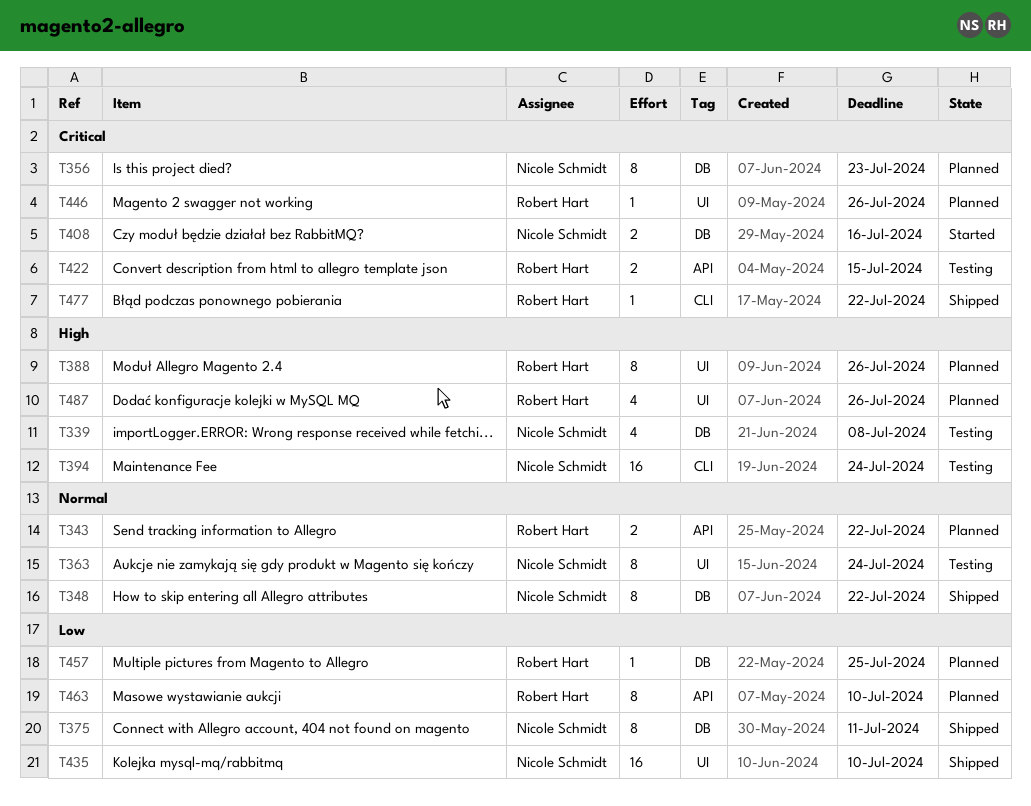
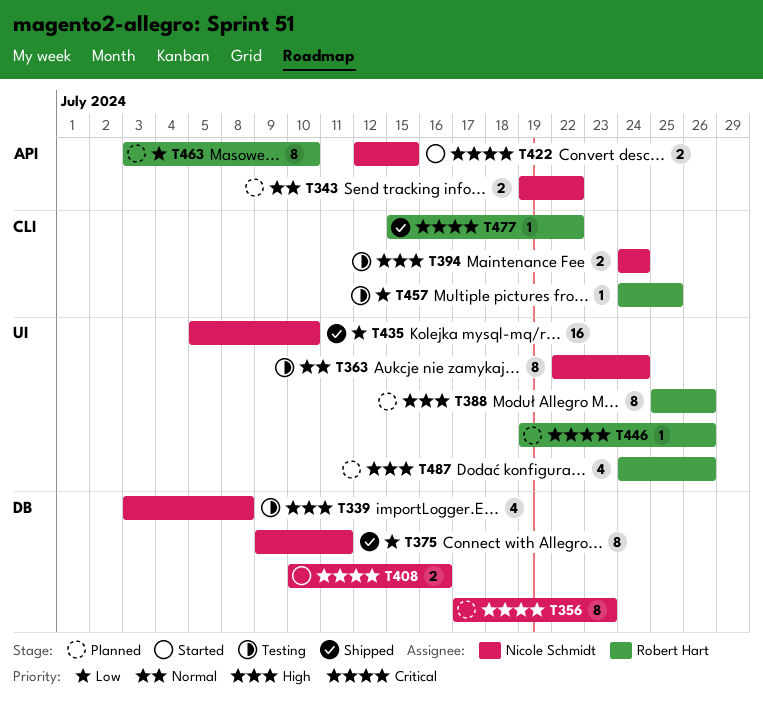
T343, owner: Robert Hart -> Nicole Schmidt
T348: present -> none
T394, estimate: 16 -> 2
T422, status: Testing -> Started
T422, owner: Robert Hart -> Nicole Schmidt
T457, status: Planned -> Testing
T457, label: DB -> CLI

